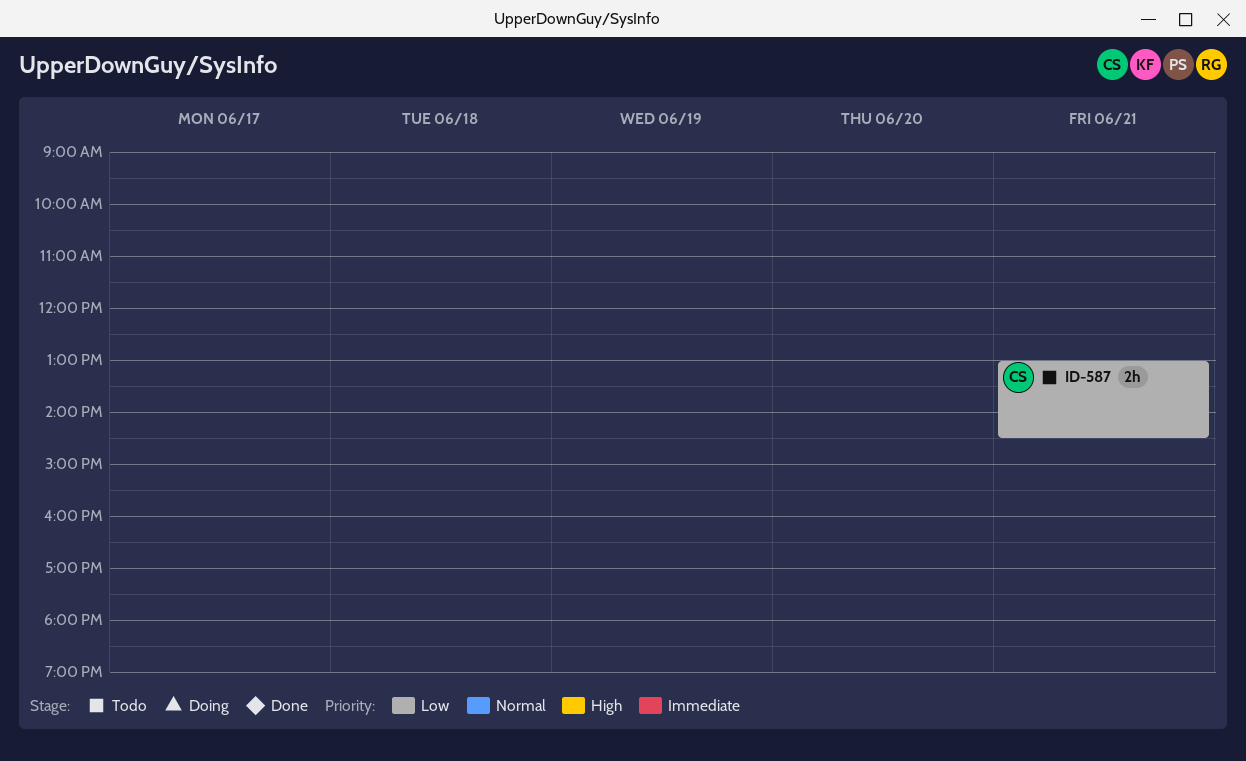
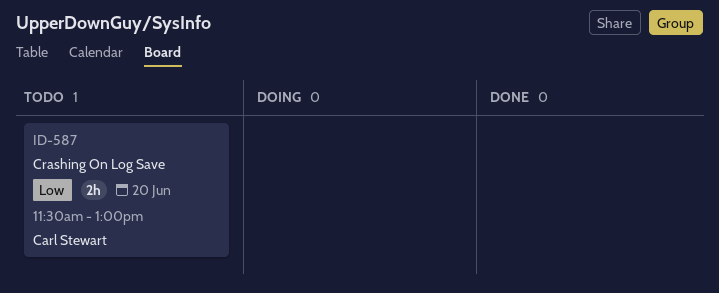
ID-587, day: Jun 21 -> Jun 20
ID-587, begins: 13:00 -> 11:30
ID-587, ends: 14:30 -> 13:00

